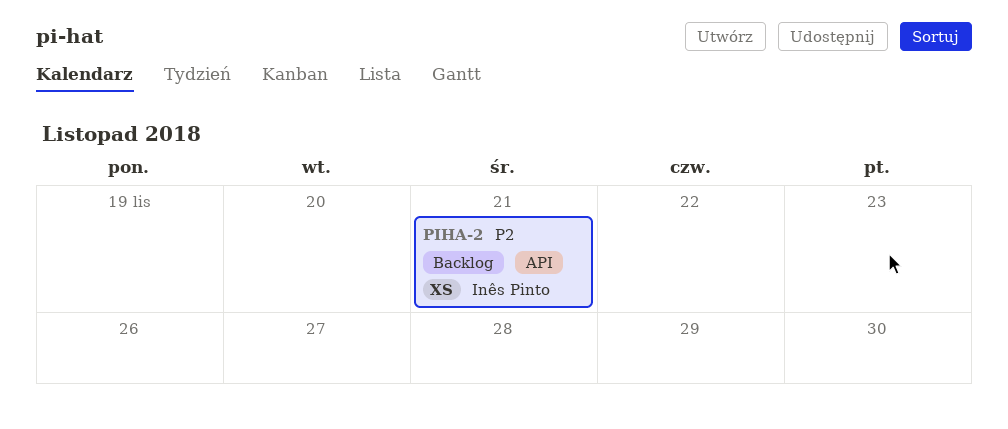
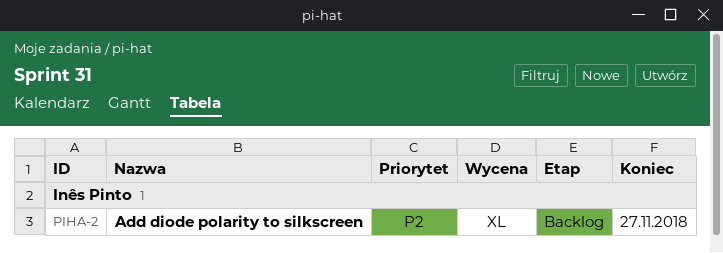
PIHA-2, estimate: XS -> XL
PIHA-2, due: Nov 21 -> Nov 27

